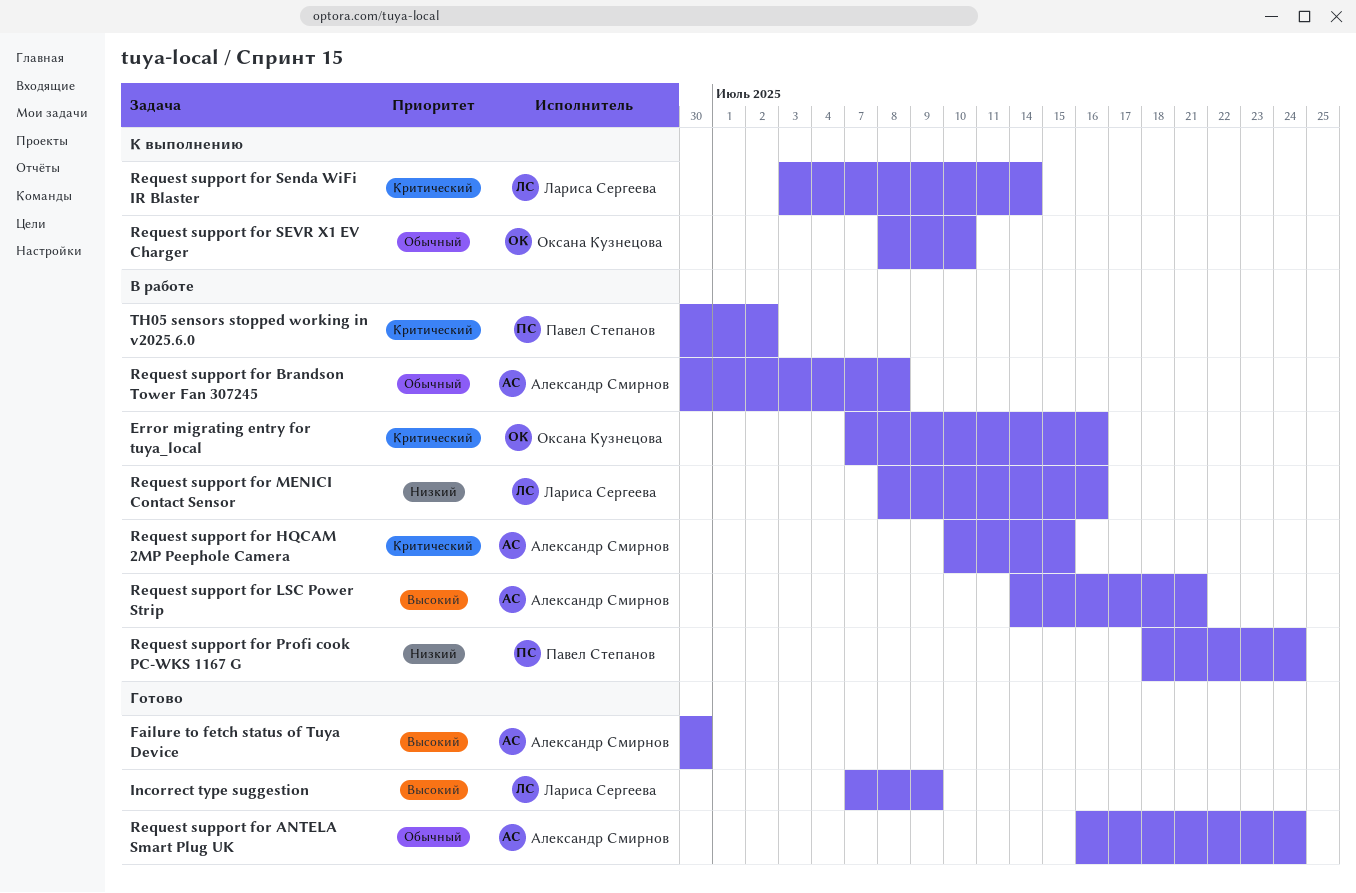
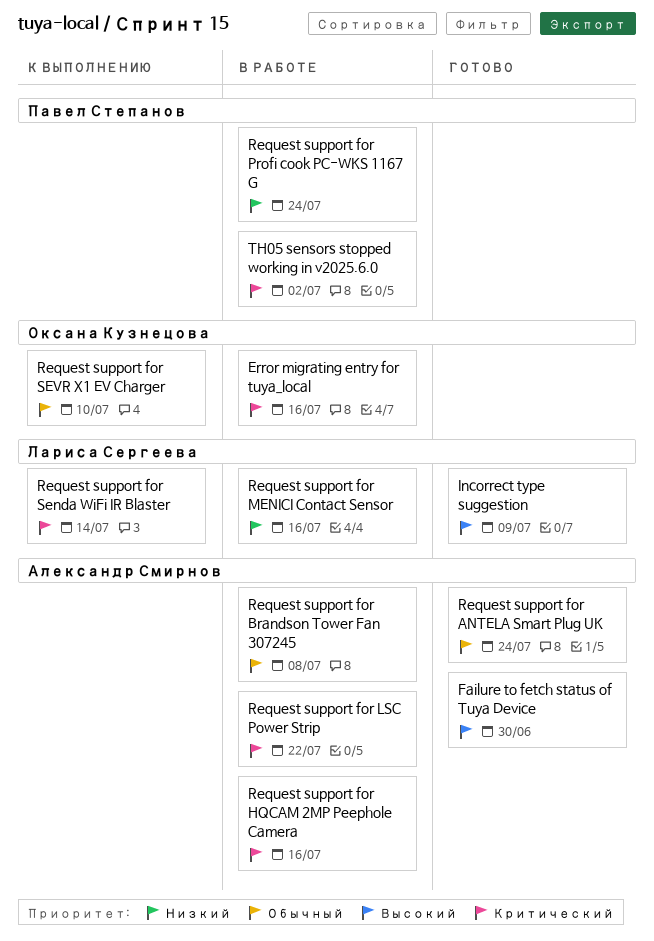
Request support for HQCAM 2MP Peephole Camera, due: Jul 15 -> Jul 16
Request support for LSC Power Strip, priority: Высокий -> Критический
Request support for LSC Power Strip, due: Jul 21 -> Jul 22

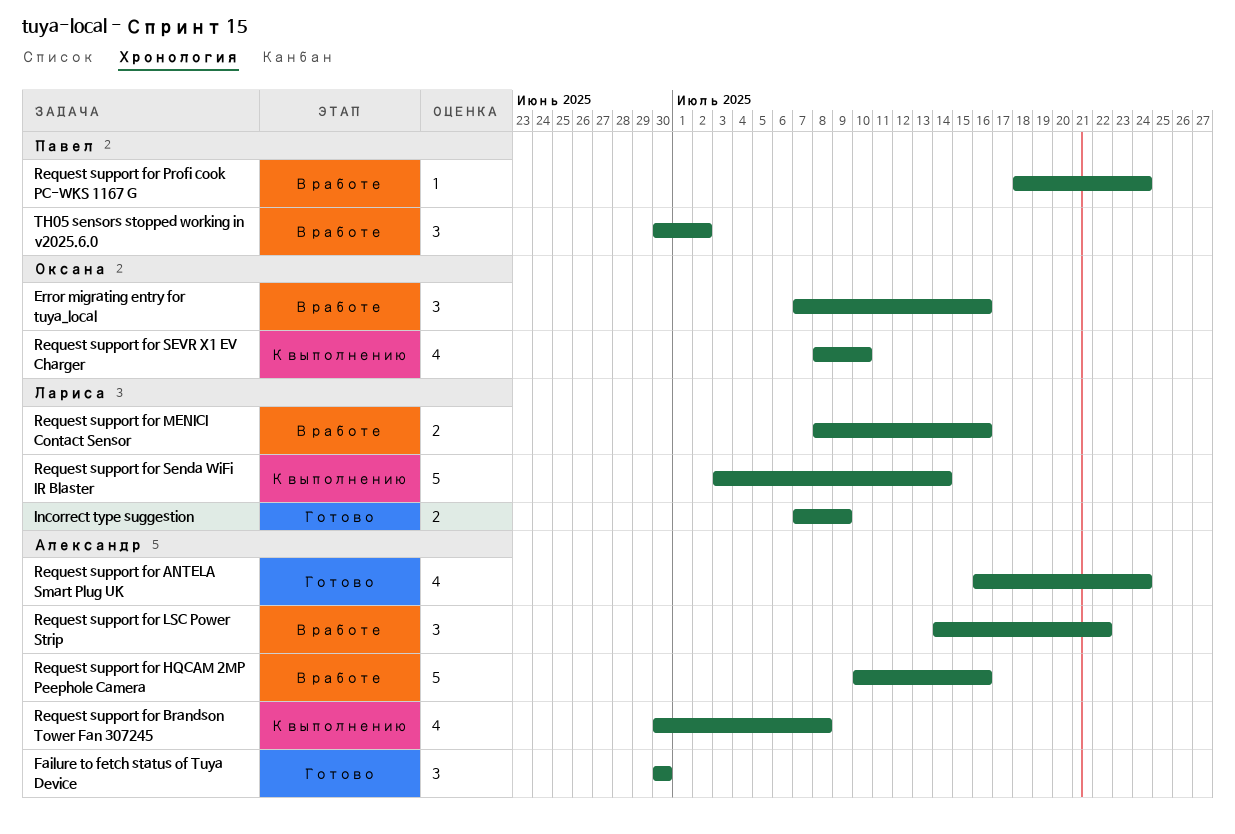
Request support for Brandson Tower Fan 307245, status: В работе -> К выполнению

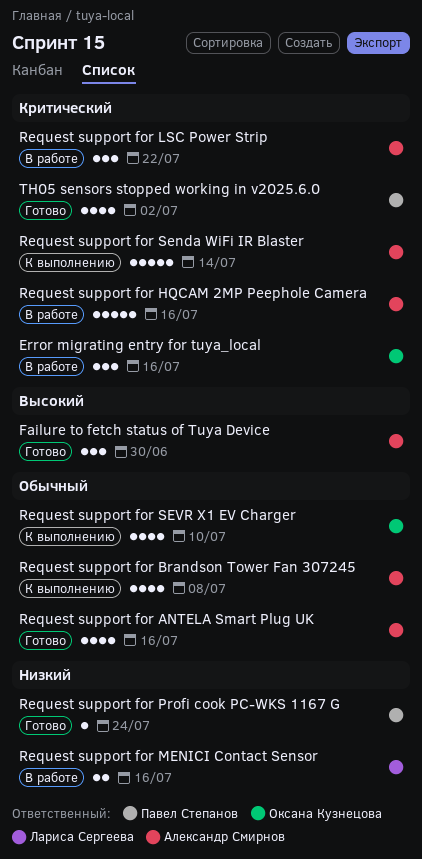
Incorrect type suggestion: present -> none
Request support for ANTELA Smart Plug UK, due: Jul 24 -> Jul 16
Request support for Profi cook PC-WKS 1167 G, status: В работе -> Готово
Request support for Senda WiFi IR Blaster, owner: Лариса Сергеева -> Александр Смирнов
TH05 sensors stopped working in v2025.6.0, status: В работе -> Готово
TH05 sensors stopped working in v2025.6.0, estimate: 3 -> 4

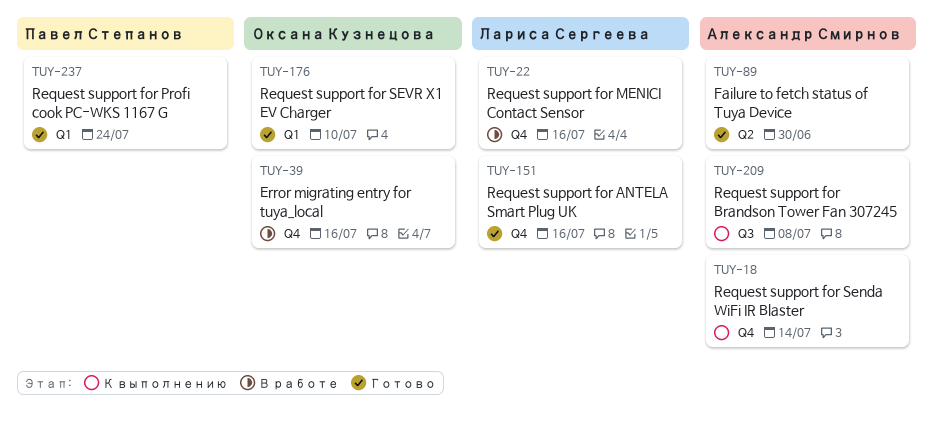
Request support for ANTELA Smart Plug UK, owner: Александр Смирнов -> Лариса Сергеева
Request support for HQCAM 2MP Peephole Camera: present -> none
Request support for LSC Power Strip: present -> none
Request support for SEVR X1 EV Charger, status: К выполнению -> Готово
TH05 sensors stopped working in v2025.6.0: present -> none

